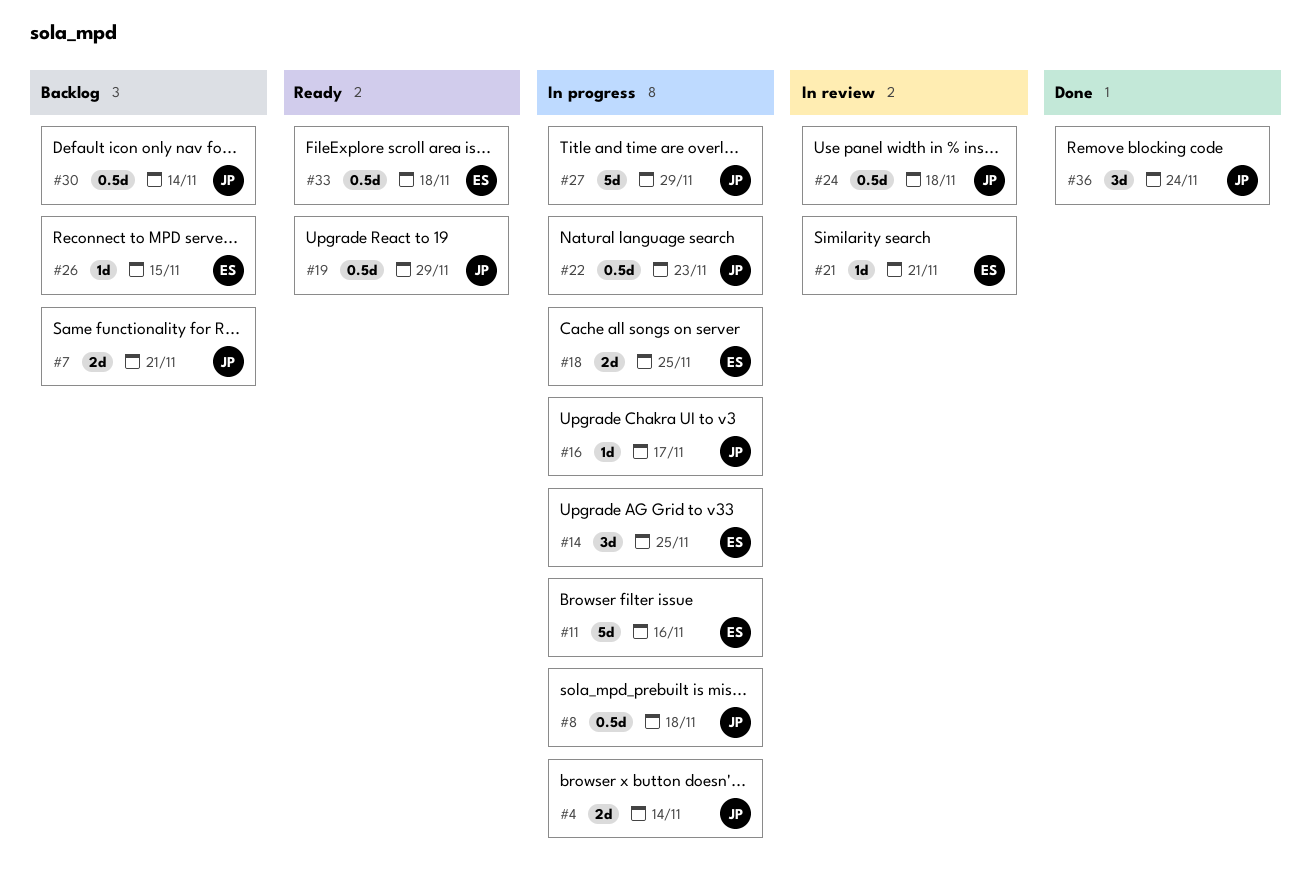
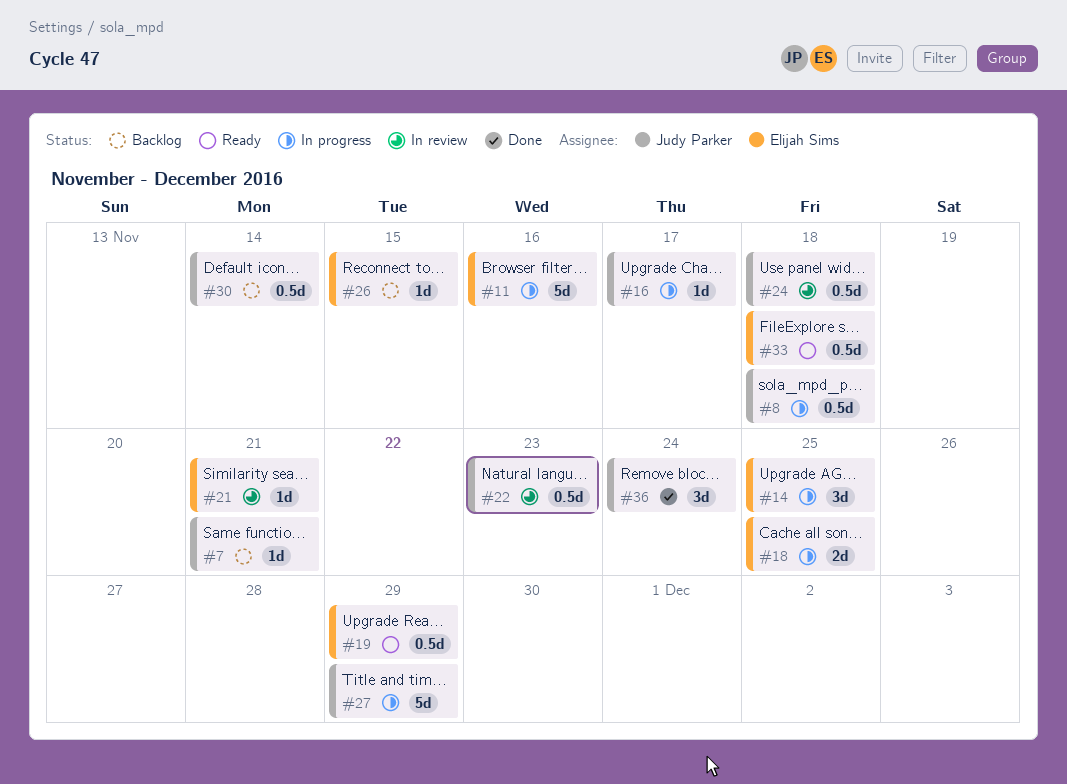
#4: present -> none
#7, estimate: 2d -> 1d
#19, owner: Judy Parker -> Elijah Sims
#22, status: In progress -> In review

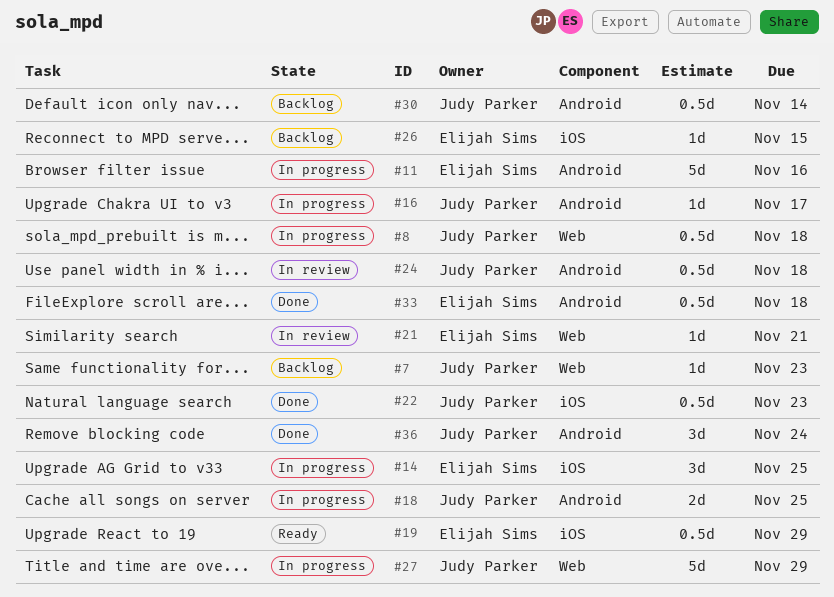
#7, due: Nov 21 -> Nov 23
#18, owner: Elijah Sims -> Judy Parker
#22, status: In review -> Done
#33, status: Ready -> Done

